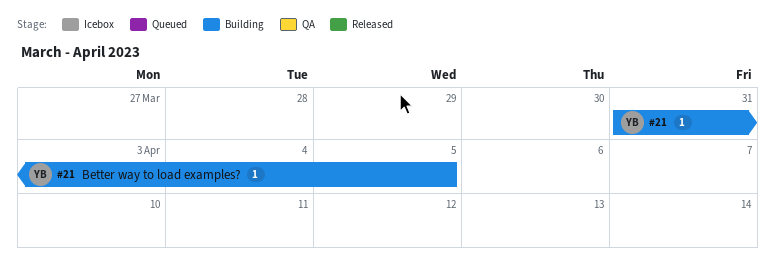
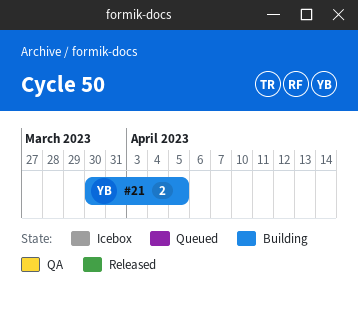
#21, estimate: 1 -> 2
#21, start: Mar 31 -> Mar 30

